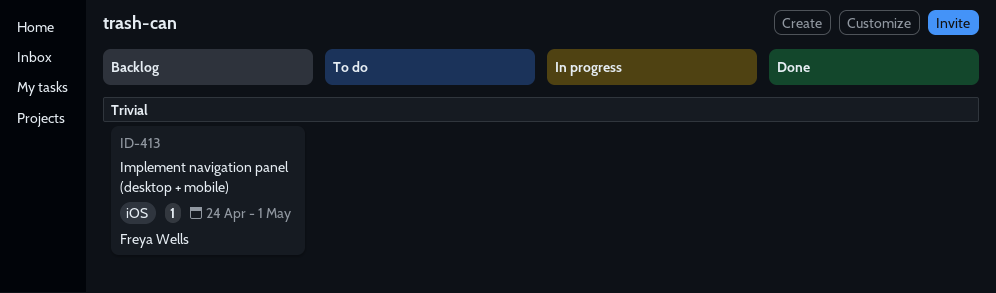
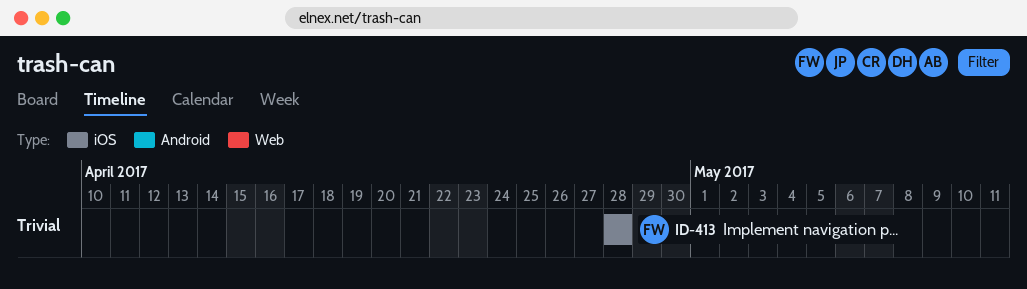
ID-413, start: Apr 24 -> Apr 28
ID-413, due: May 1 -> Apr 28

